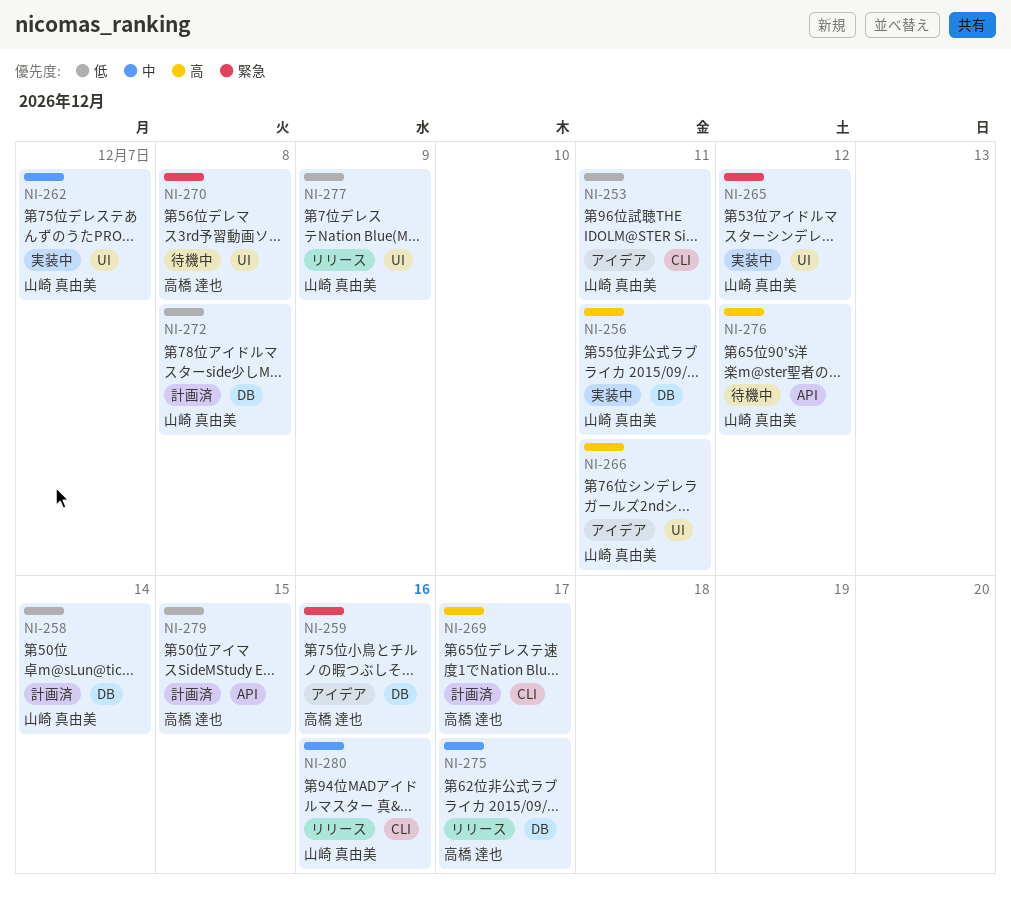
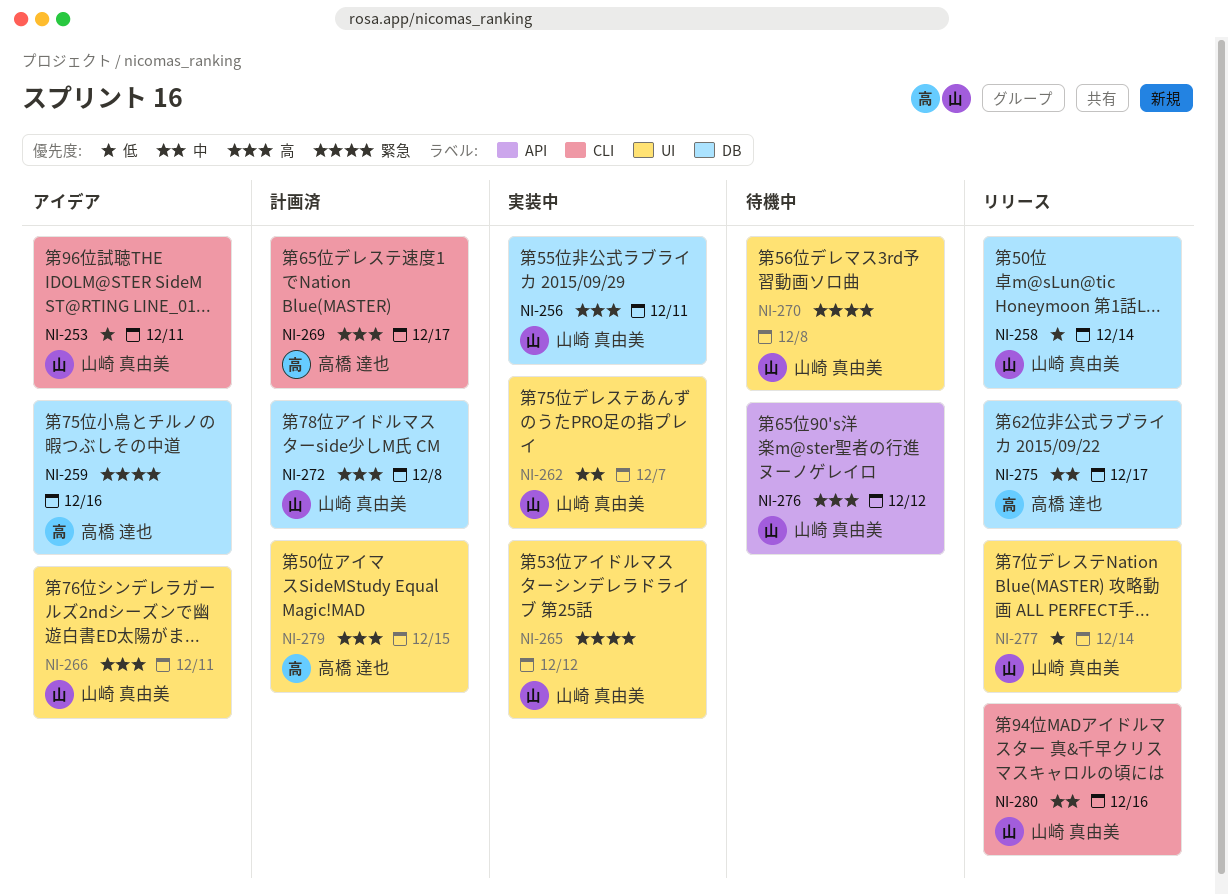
NI-258, status: 計画済 -> リリース
NI-270, owner: 高橋 達也 -> 山崎 真由美
NI-272, priority: 低 -> 高
NI-277, due: Dec 9 -> Dec 14
NI-279, priority: 低 -> 高
NI-279, label: API -> UI

